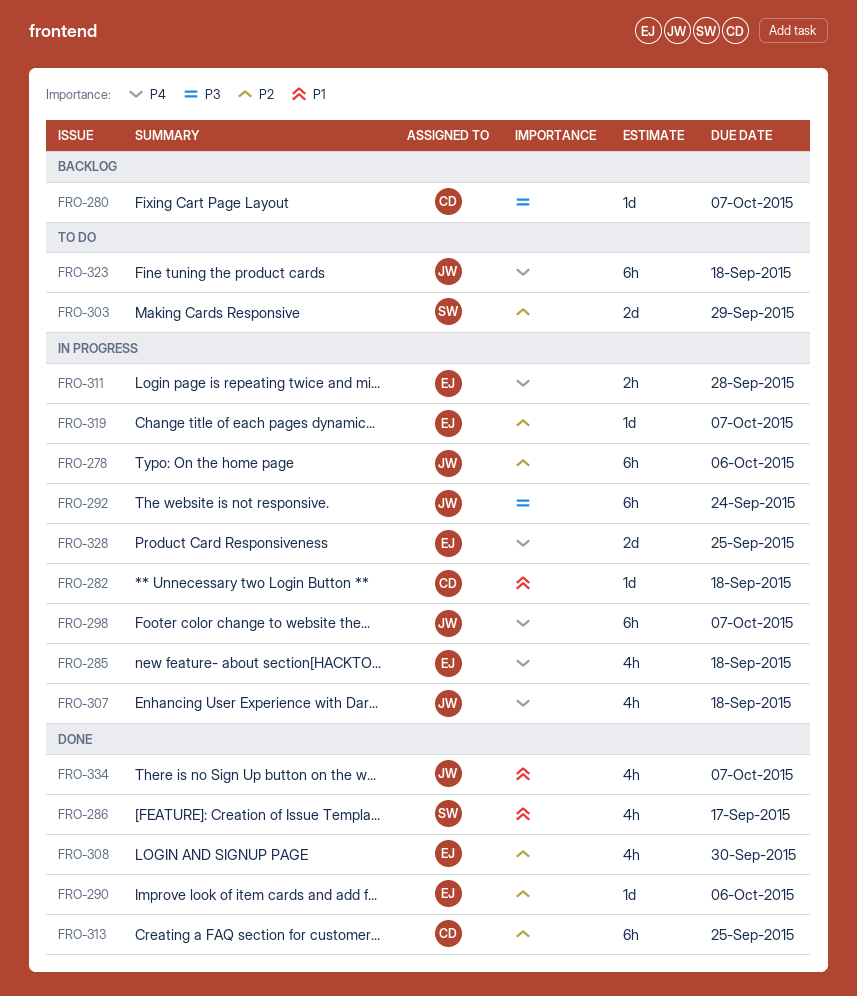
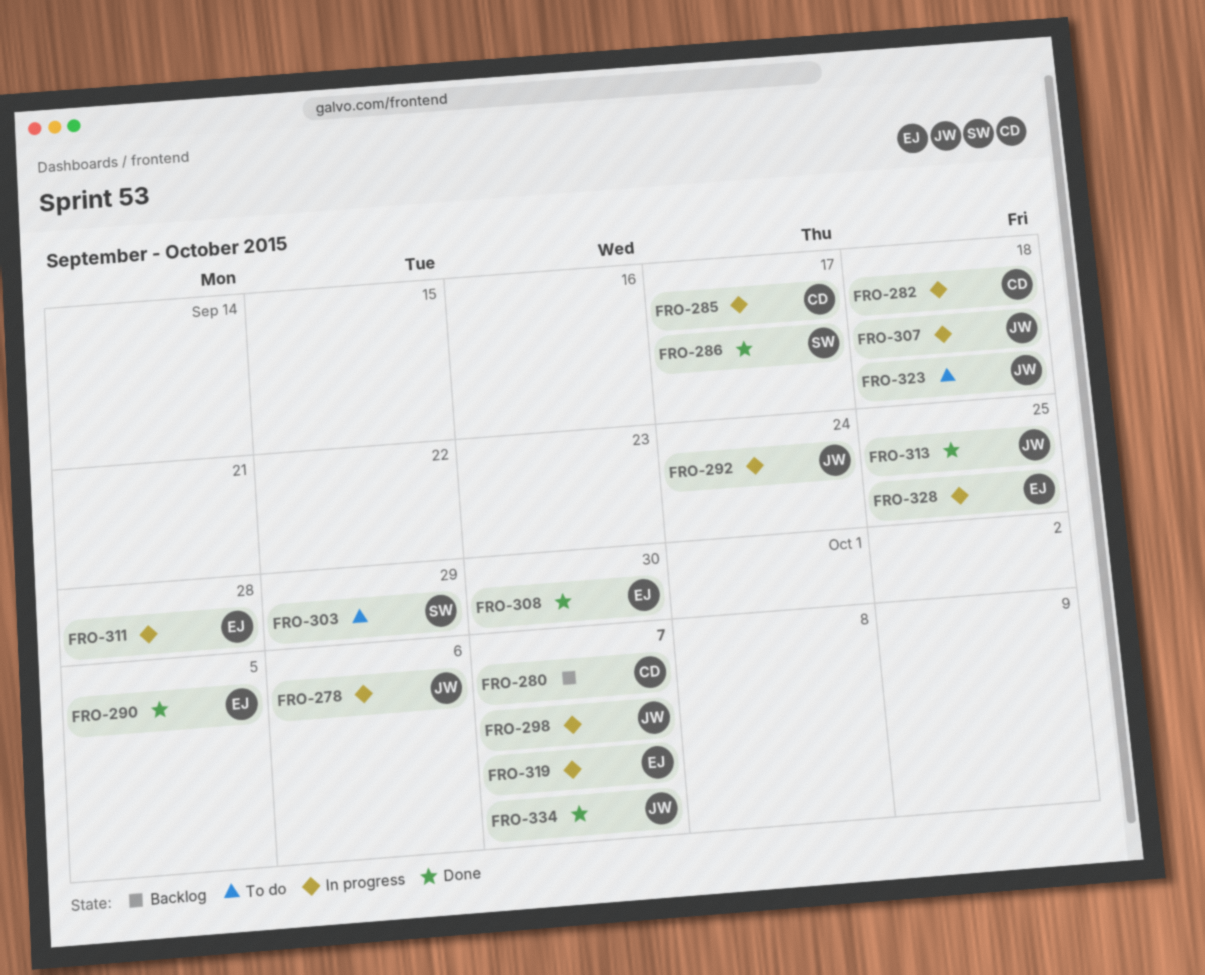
FRO-285, owner: EJ -> CD
FRO-285, due: Sep 18 -> Sep 17
FRO-290, due: Oct 6 -> Oct 5
FRO-313, owner: CD -> JW

